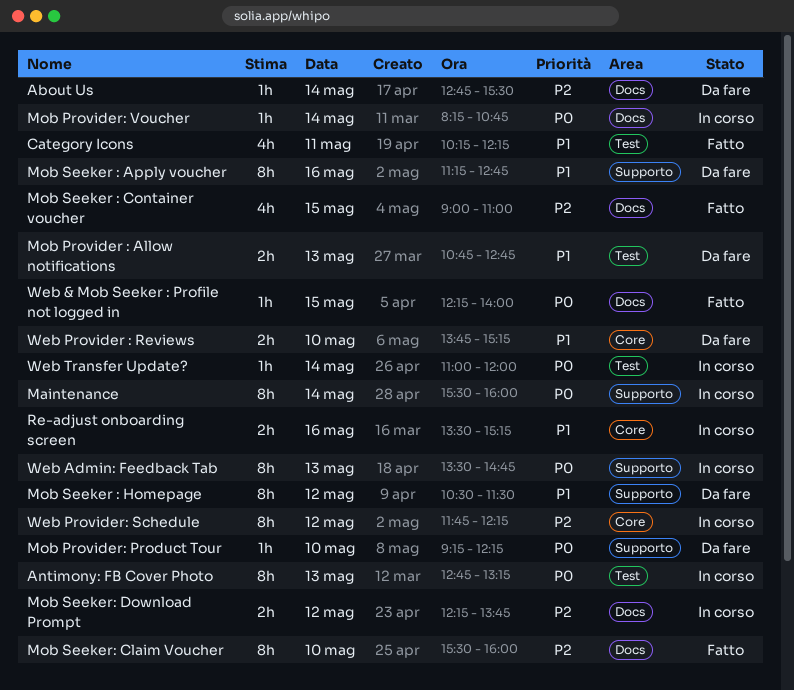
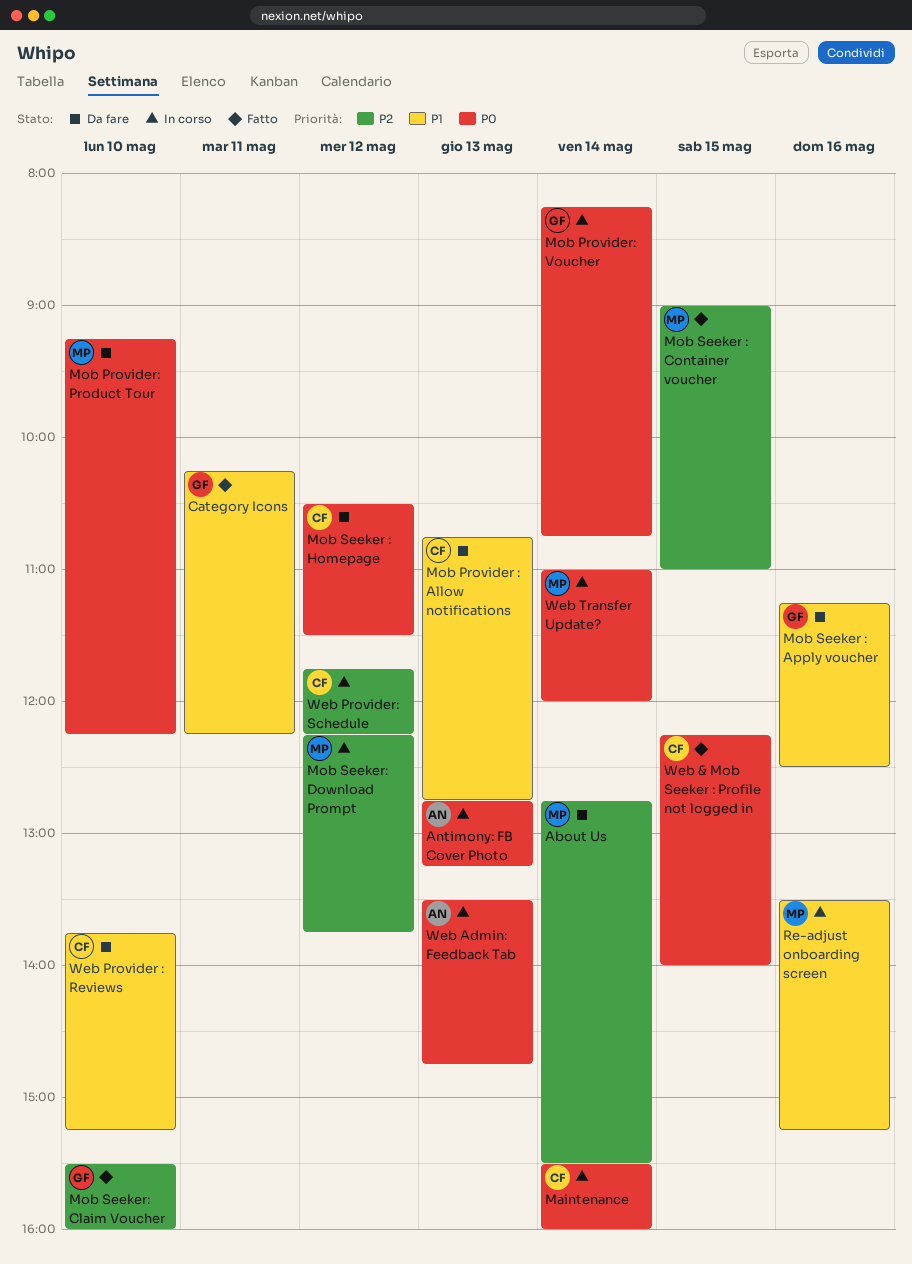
Mob Seeker : Apply voucher, ends: 12:45 -> 12:30
Mob Seeker : Homepage, priority: P1 -> P0

